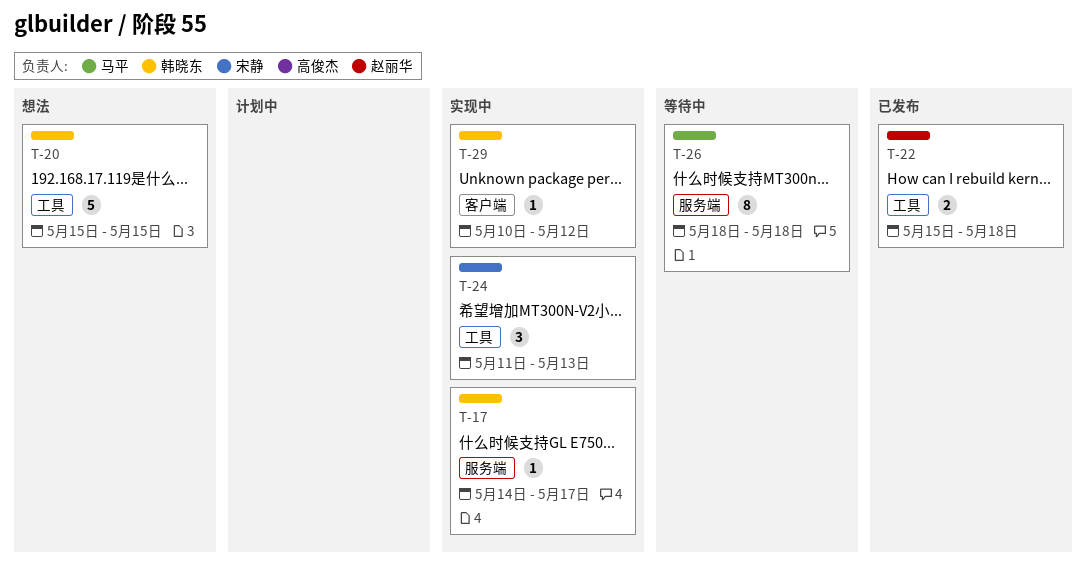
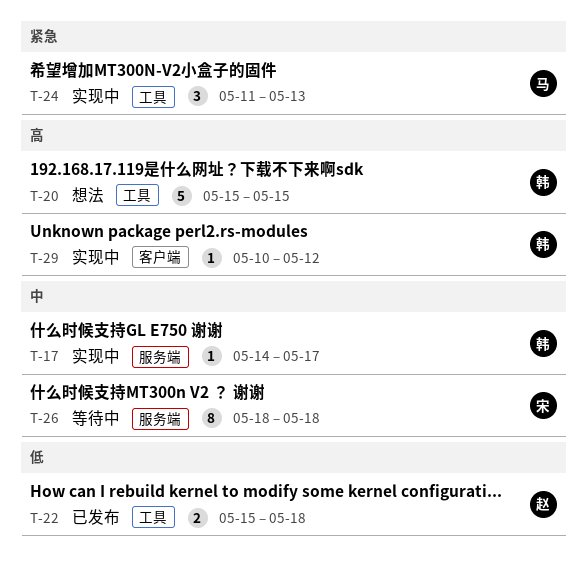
T-24, owner: 宋静 -> 马平
T-26, owner: 马平 -> 宋静

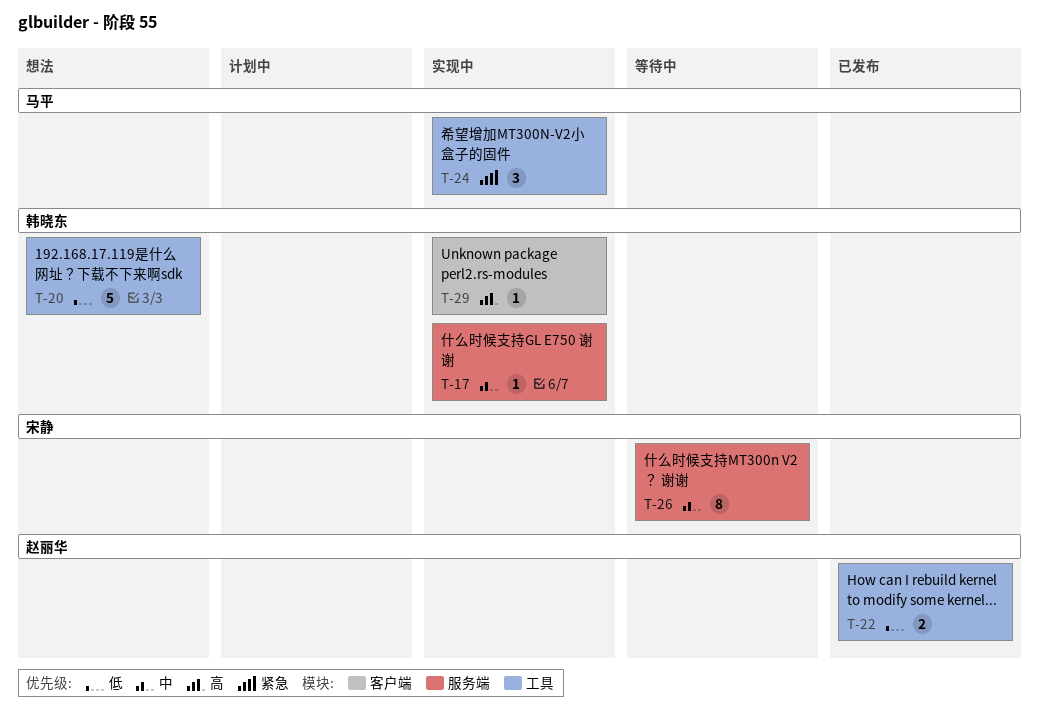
T-20, priority: 高 -> 低

